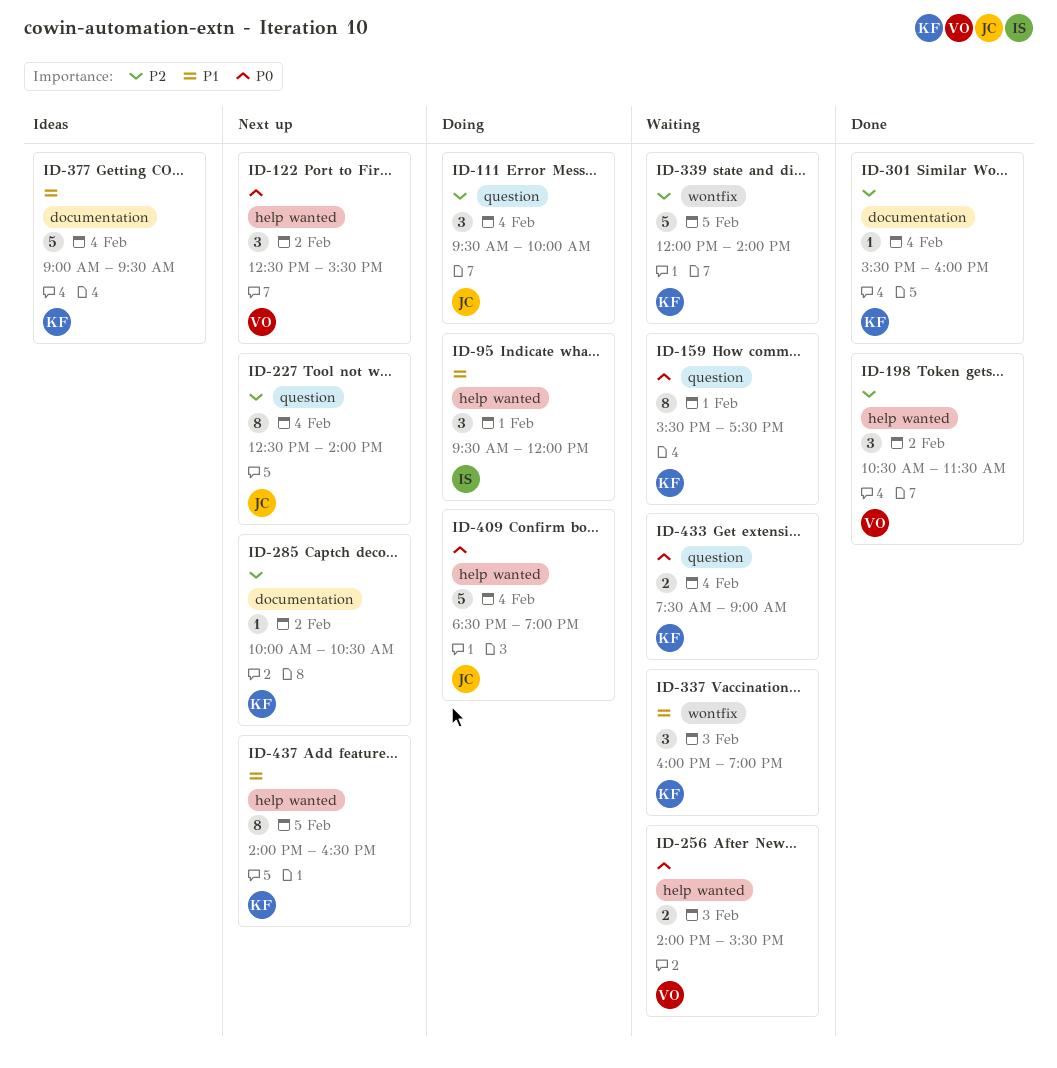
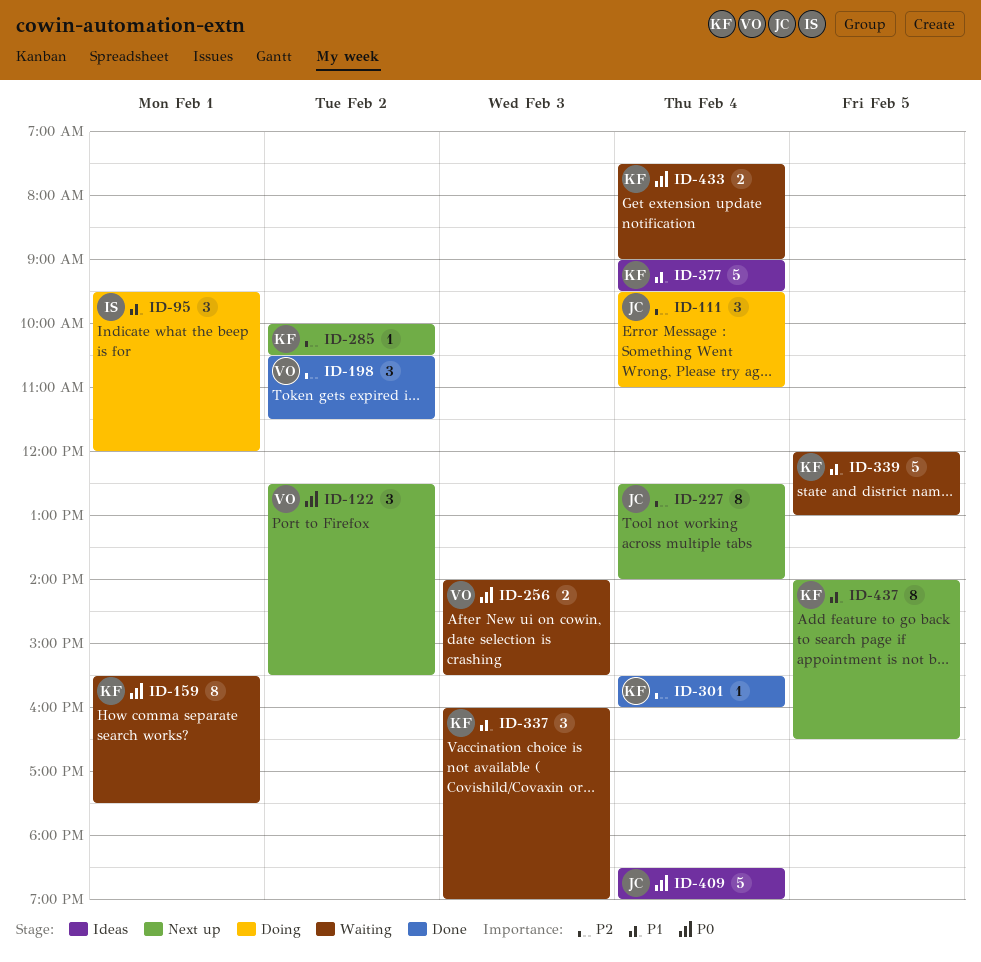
ID-111, ends: 10:00 -> 11:00
ID-339, priority: P2 -> P1
ID-339, ends: 14:00 -> 13:00
ID-409, status: Doing -> Ideas

